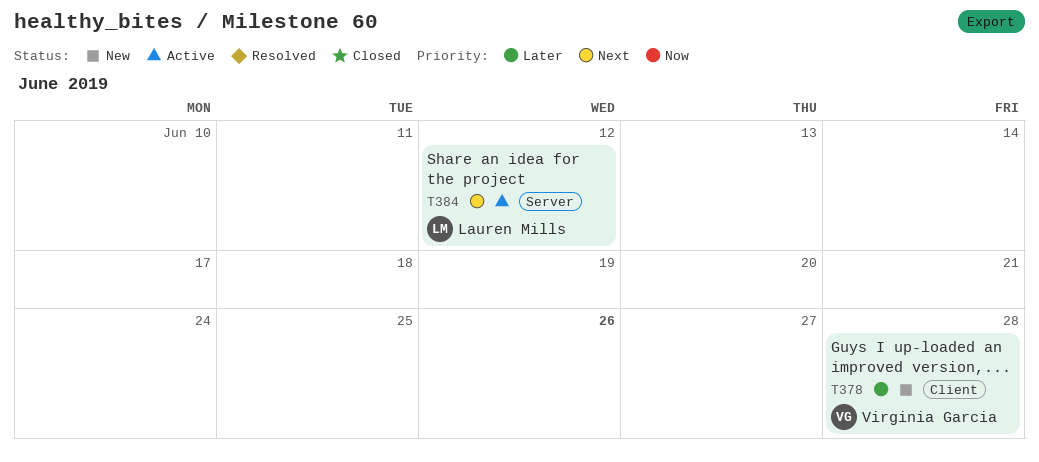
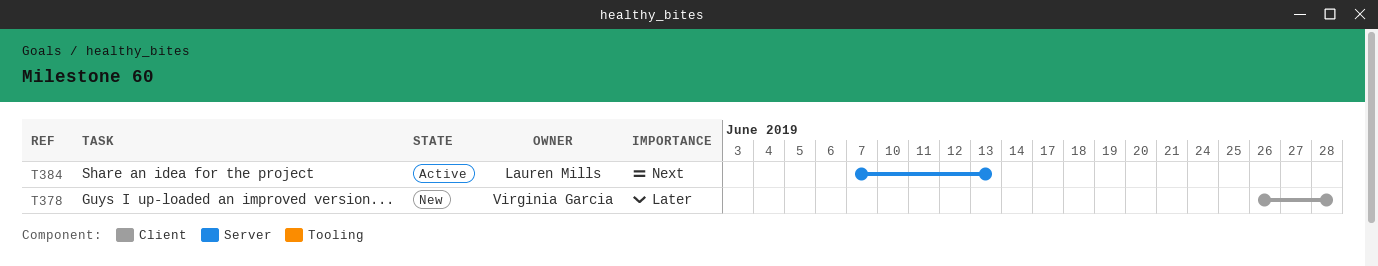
T384, due: Jun 12 -> Jun 13

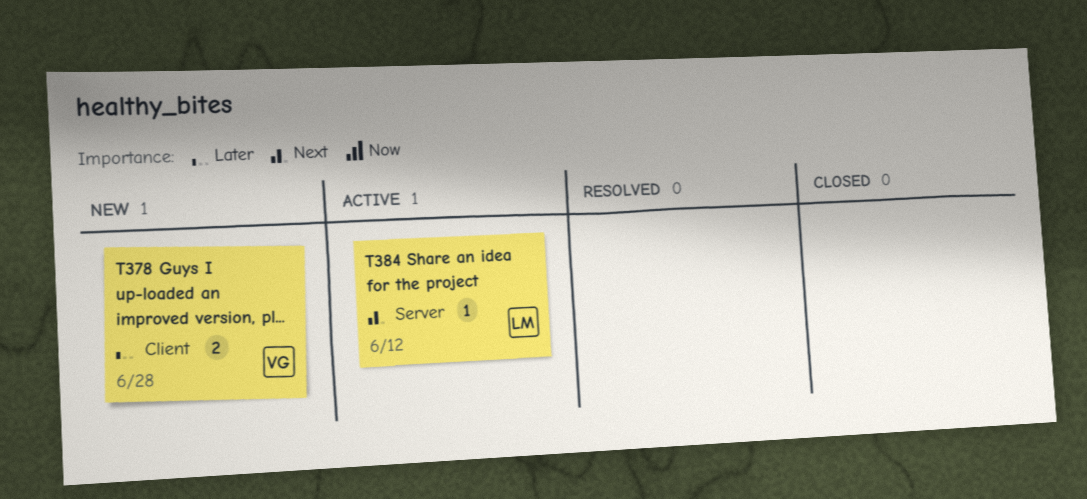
T384, due: Jun 13 -> Jun 12

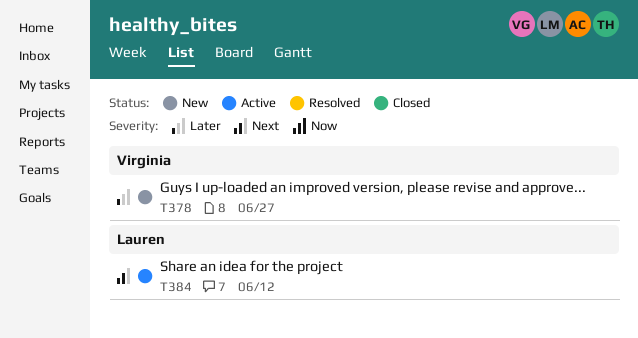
T378, due: Jun 28 -> Jun 27

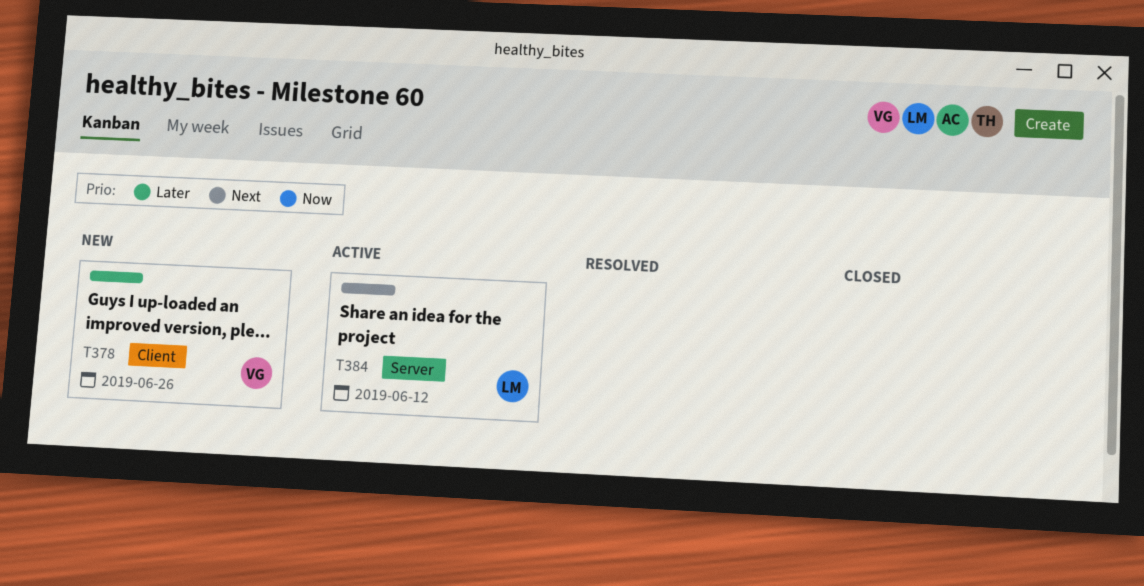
T378, due: Jun 27 -> Jun 26

